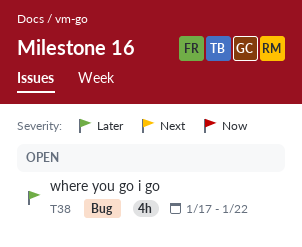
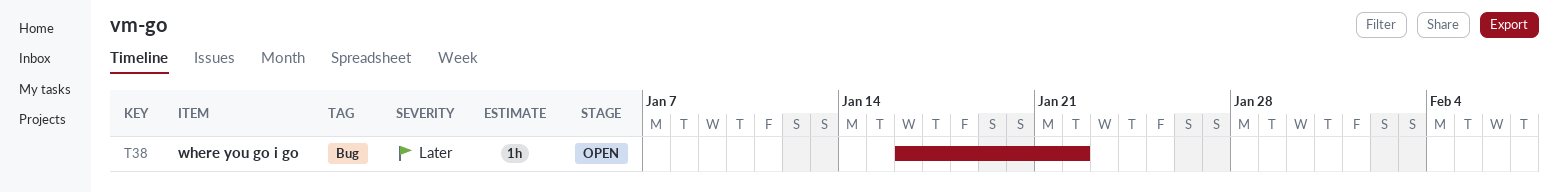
T38, estimate: 4h -> 1h
T38, start: Jan 17 -> Jan 16

